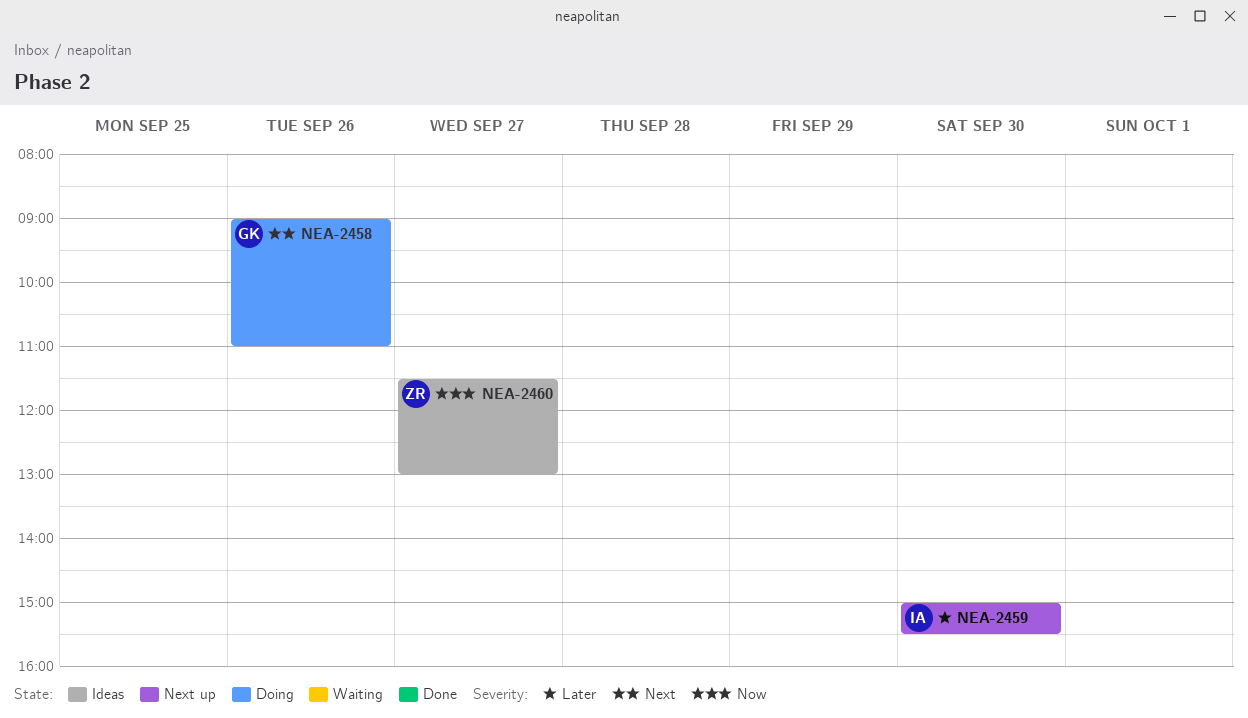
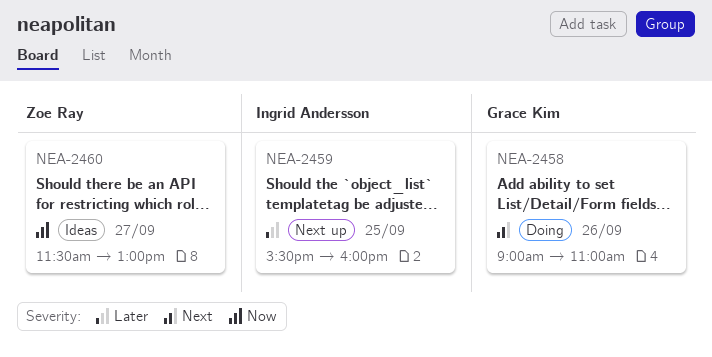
NEA-2459, day: Sep 30 -> Sep 25
NEA-2459, begins: 15:00 -> 15:30
NEA-2459, ends: 15:30 -> 16:00

